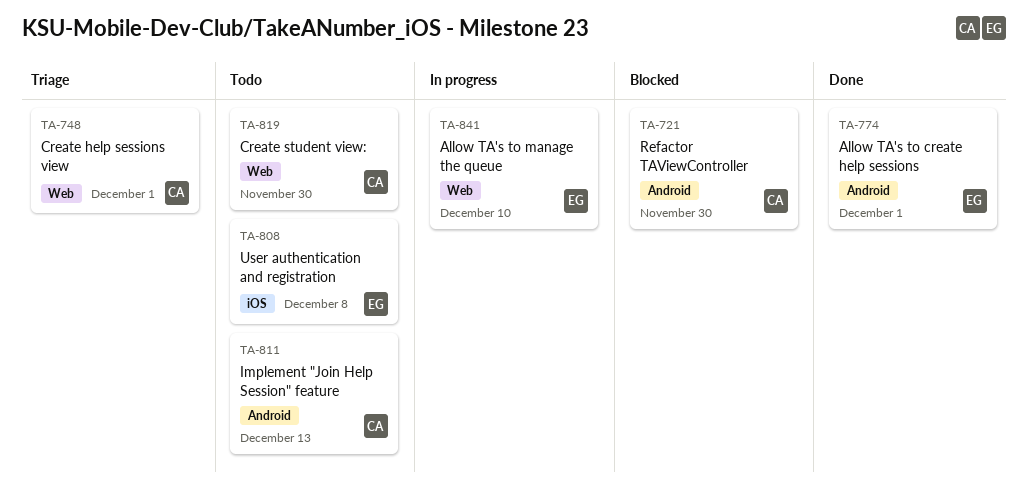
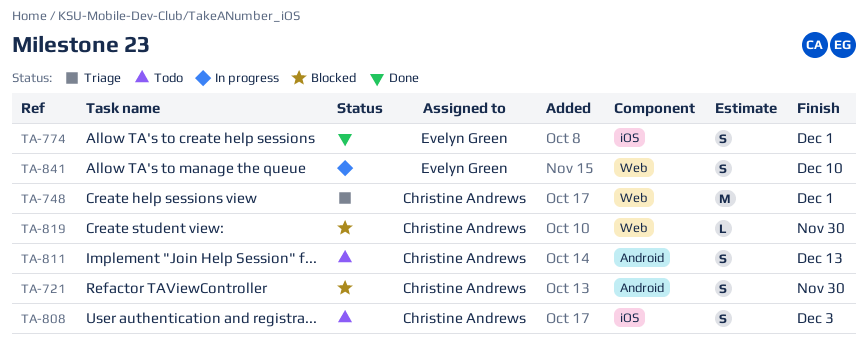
TA-774, label: Android -> iOS
TA-808, owner: Evelyn Green -> Christine Andrews
TA-808, due: Dec 8 -> Dec 3
TA-819, status: Todo -> Blocked

